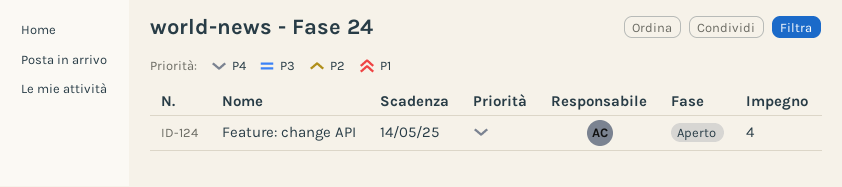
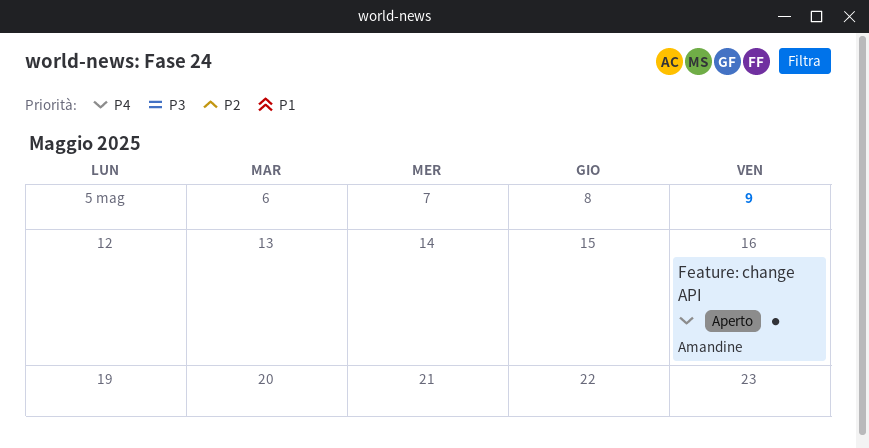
Feature: change API, estimate: 4 -> 1
Feature: change API, due: May 14 -> May 16

